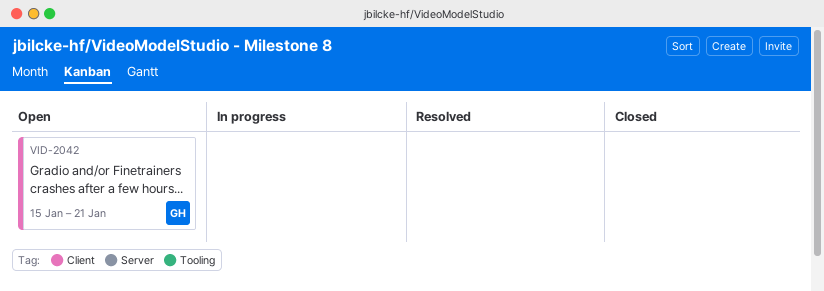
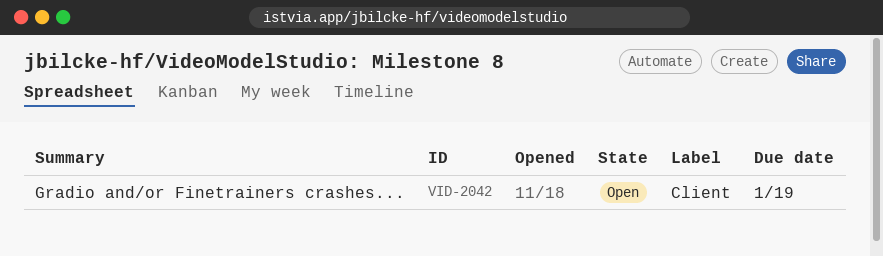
VID-2042, due: Jan 21 -> Jan 19

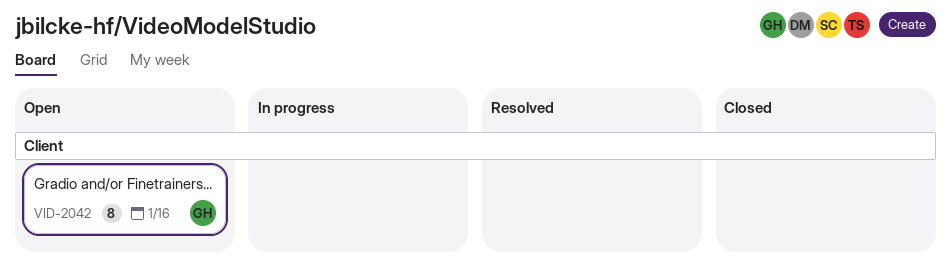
VID-2042, due: Jan 19 -> Jan 16

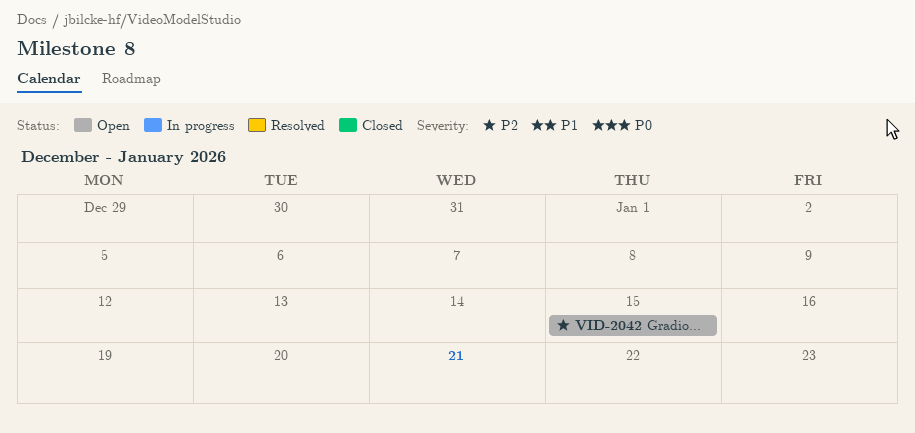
VID-2042, due: Jan 16 -> Jan 15

